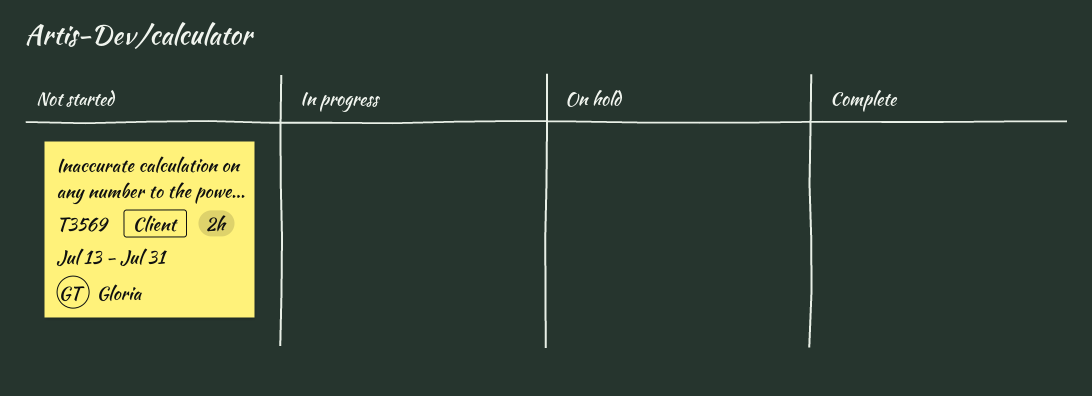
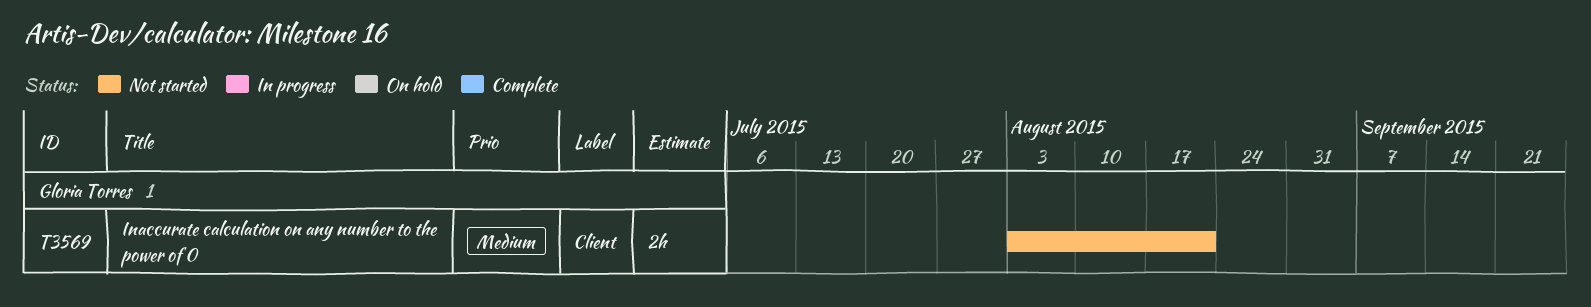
T3569, start: Jul 13 -> Aug 3
T3569, due: Jul 31 -> Aug 21

